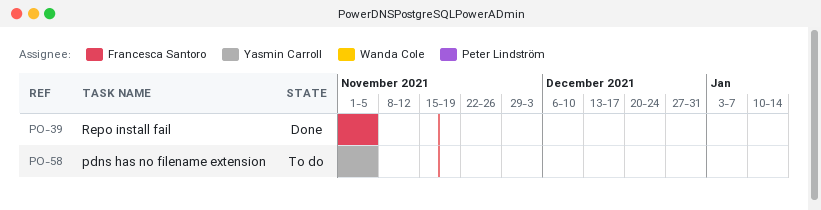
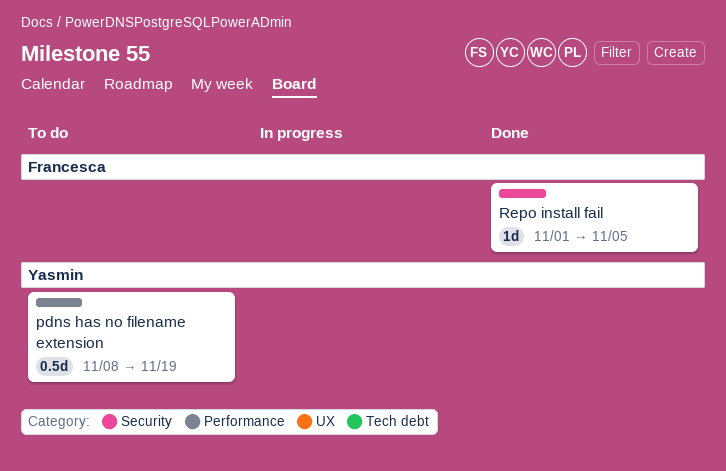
pdns has no filename extension, start: Nov 1 -> Nov 8
pdns has no filename extension, due: Nov 5 -> Nov 19

